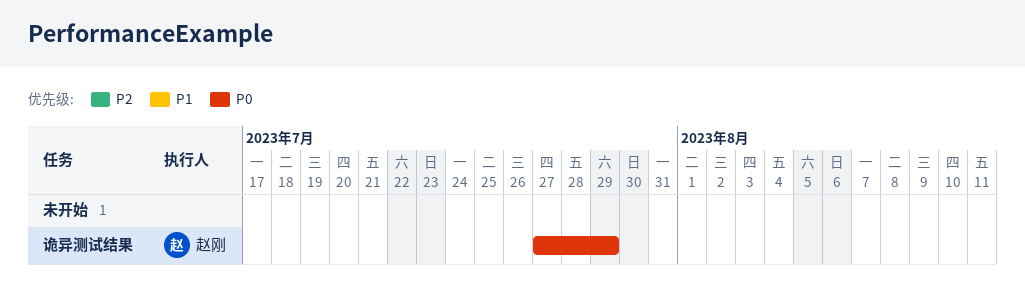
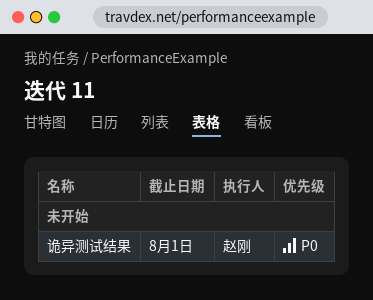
诡异测试结果, due: Jul 29 -> Aug 1

